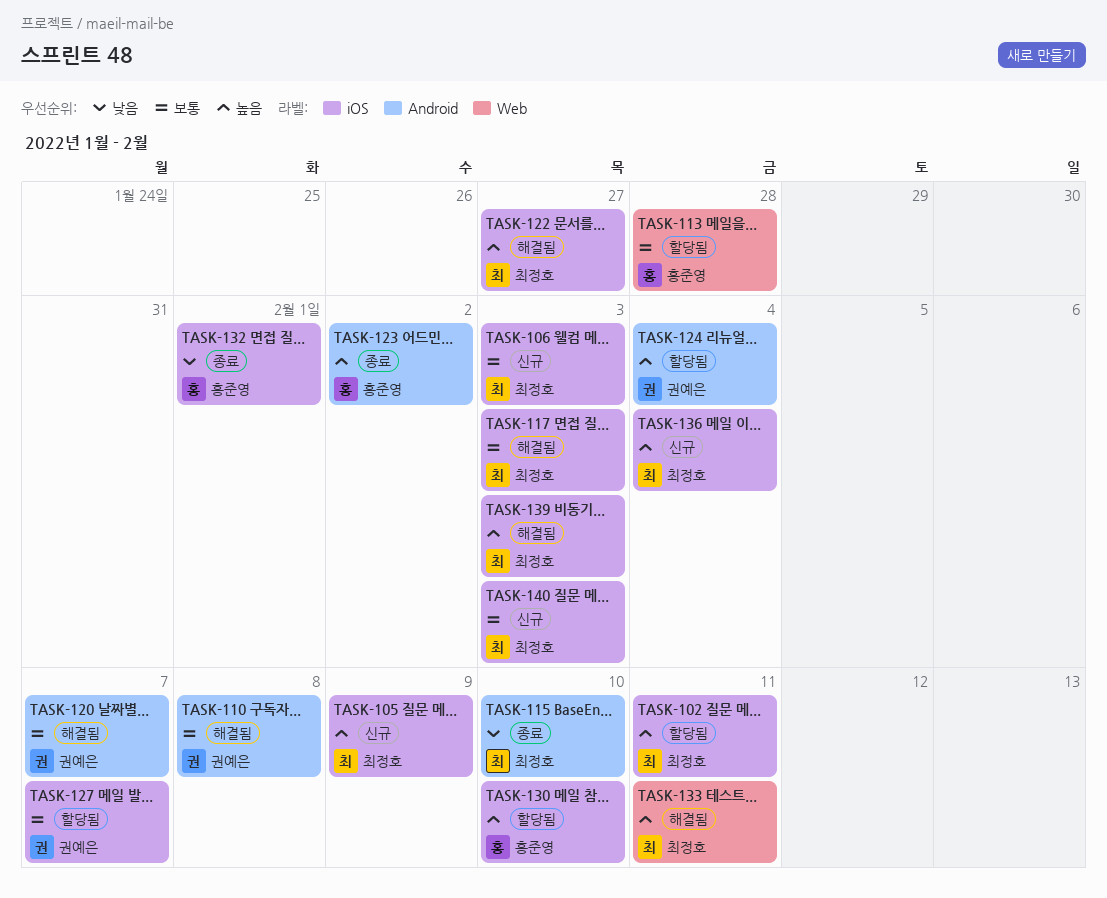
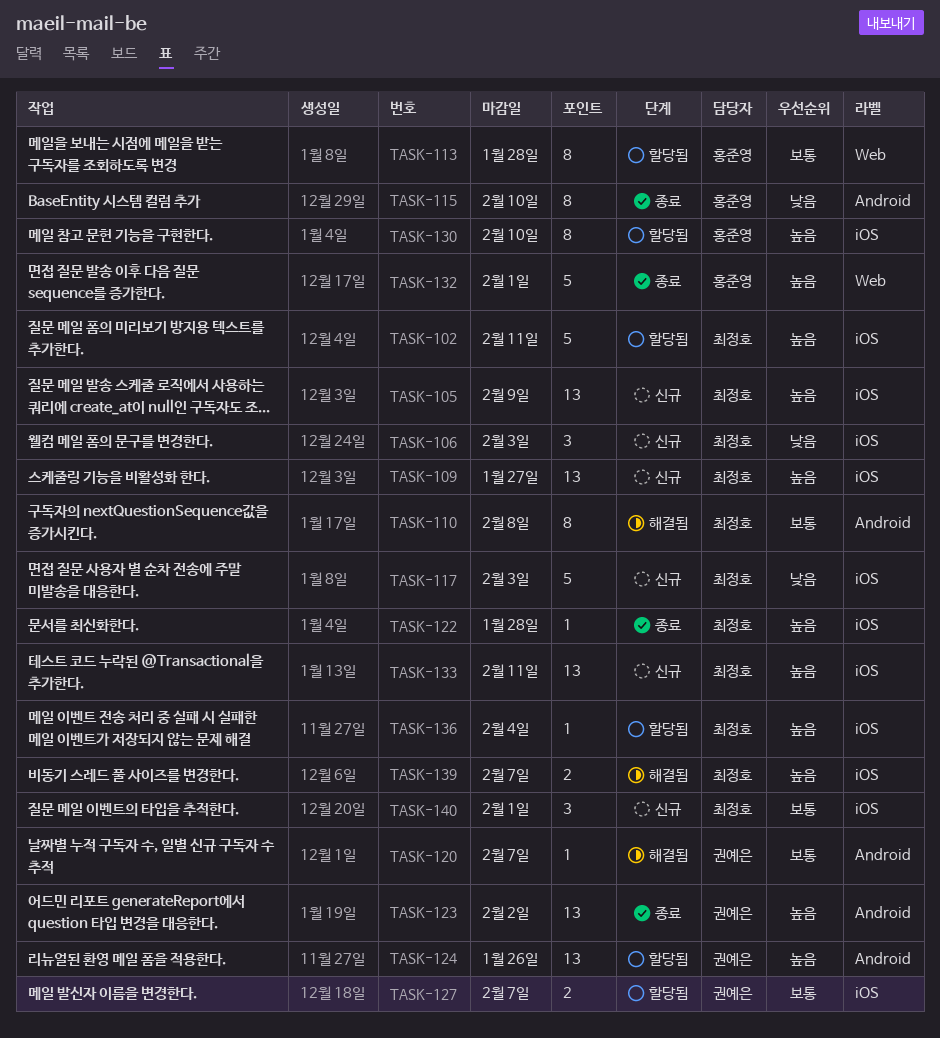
TASK-106, priority: 보통 -> 낮음
TASK-109: none -> present
TASK-110, owner: 권예은 -> 최정호
TASK-115, owner: 최정호 -> 홍준영
TASK-117, status: 해결됨 -> 신규
TASK-117, priority: 보통 -> 낮음
TASK-122, status: 해결됨 -> 종료
TASK-122, due: Jan 27 -> Jan 28
TASK-123, owner: 홍준영 -> 권예은
TASK-124, due: Feb 4 -> Jan 26
TASK-132, priority: 낮음 -> 높음
TASK-132, label: iOS -> Web
TASK-133, status: 해결됨 -> 신규
TASK-133, label: Web -> iOS
TASK-136, status: 신규 -> 할당됨
TASK-139, due: Feb 3 -> Feb 7
TASK-140, due: Feb 3 -> Feb 1

